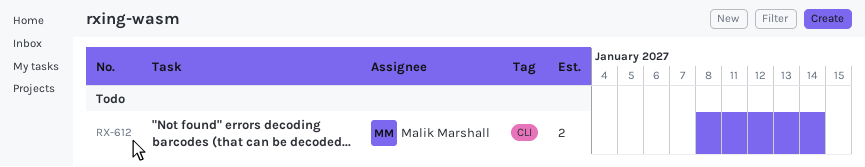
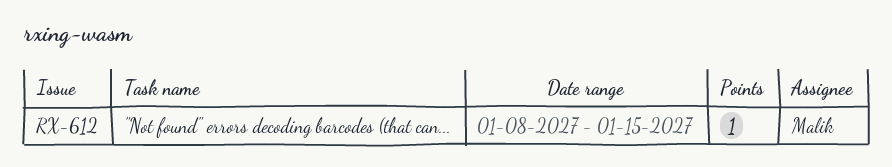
RX-612, estimate: 2 -> 1
RX-612, due: Jan 14 -> Jan 15

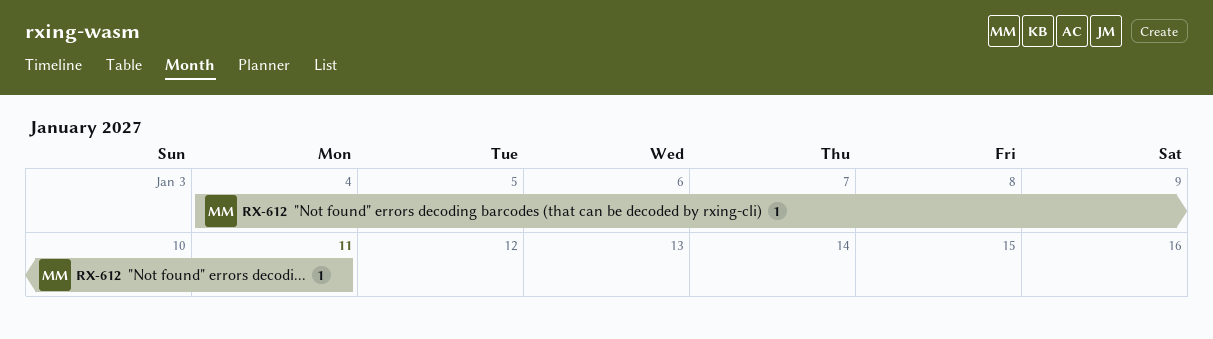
RX-612, start: Jan 8 -> Jan 4
RX-612, due: Jan 15 -> Jan 11

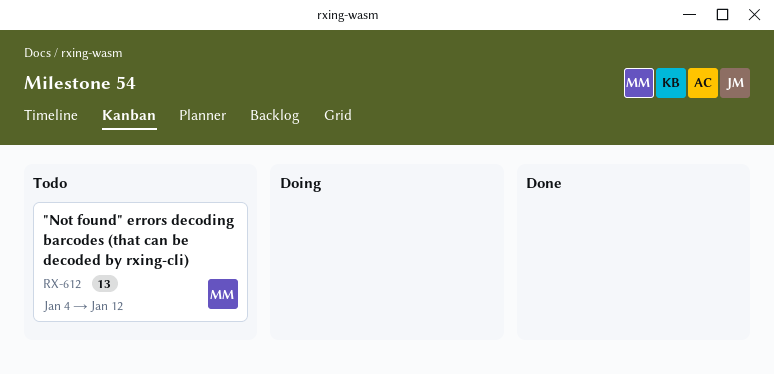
RX-612, estimate: 1 -> 13
RX-612, due: Jan 11 -> Jan 12

